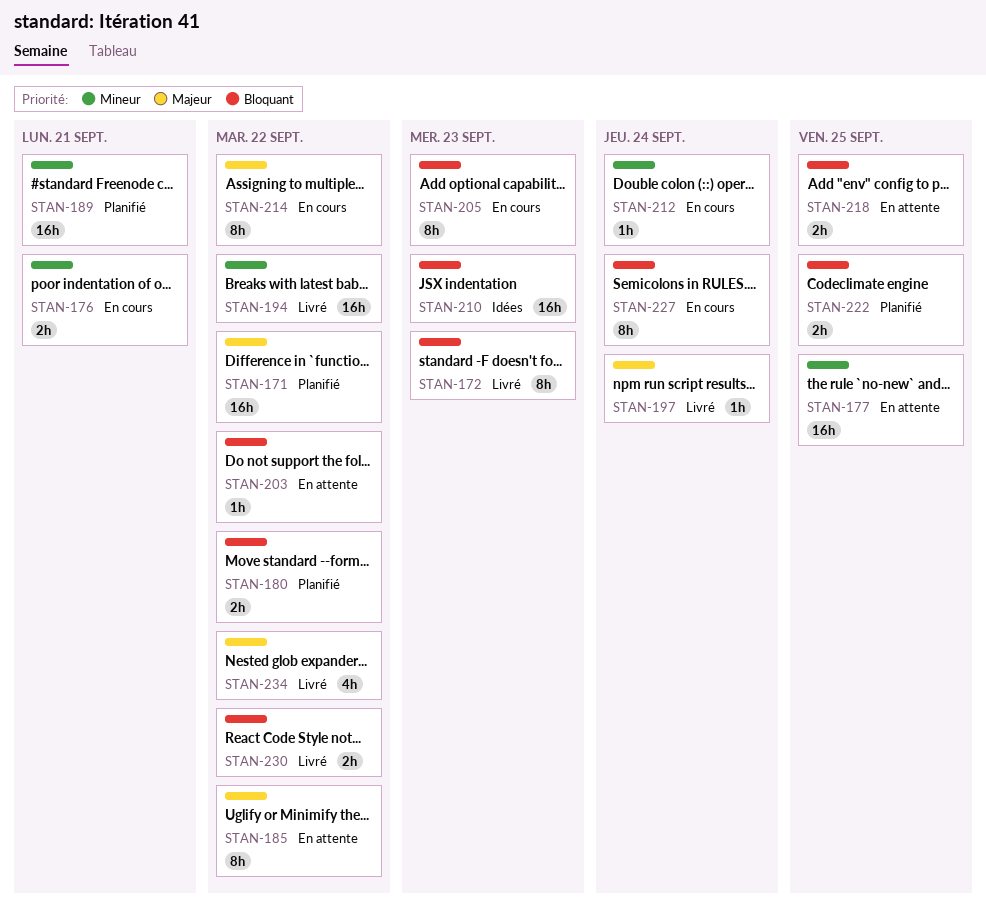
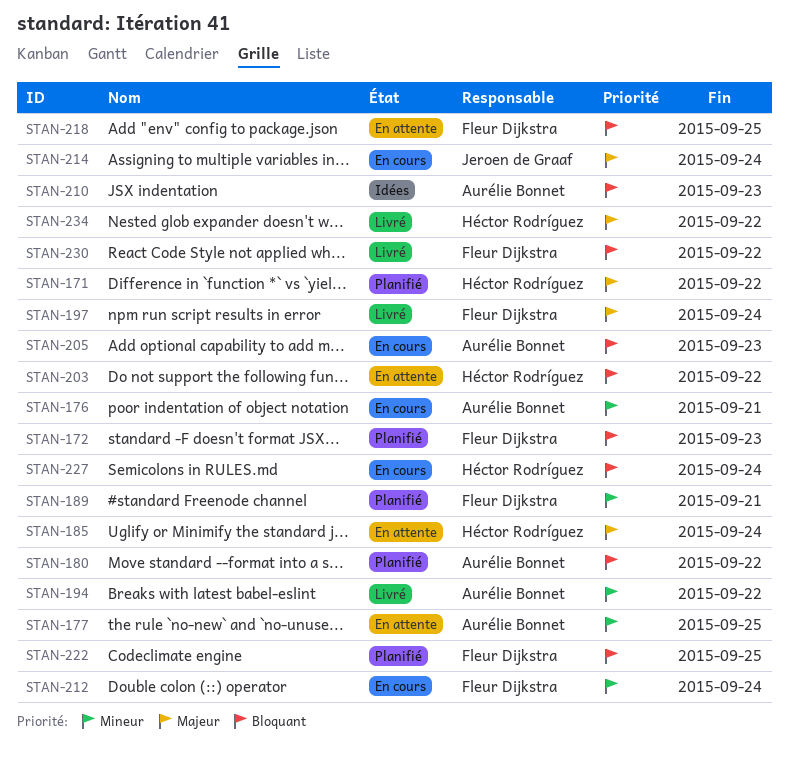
STAN-172, status: Livré -> Planifié
STAN-185, due: Sep 22 -> Sep 24
STAN-214, due: Sep 22 -> Sep 24

